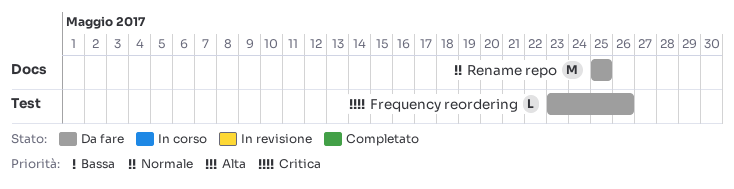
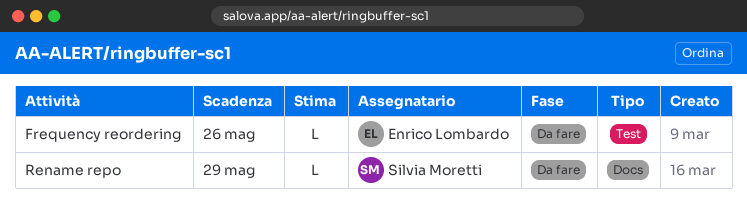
Rename repo, estimate: M -> L
Rename repo, due: May 25 -> May 29

